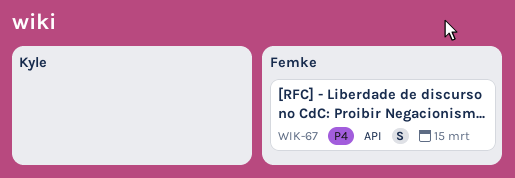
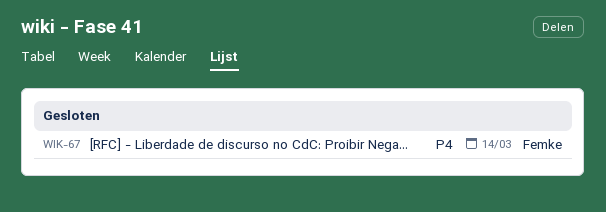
WIK-67, due: Mar 15 -> Mar 14

